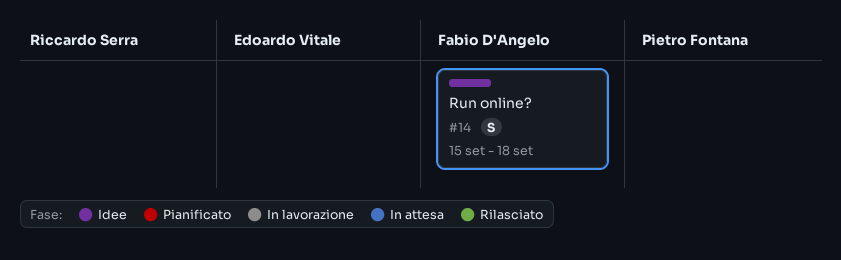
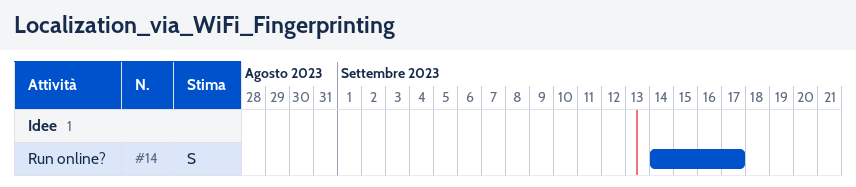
#14, start: Sep 15 -> Sep 14
#14, due: Sep 18 -> Sep 17

